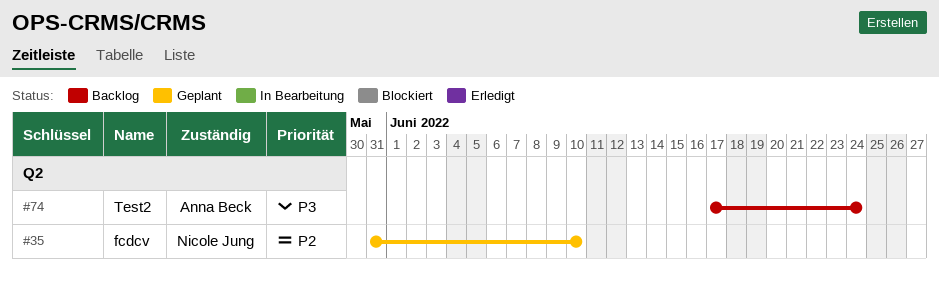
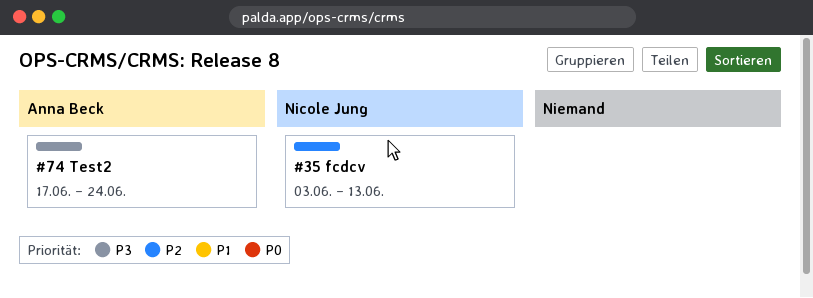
#35, start: May 31 -> Jun 3
#35, due: Jun 10 -> Jun 13

